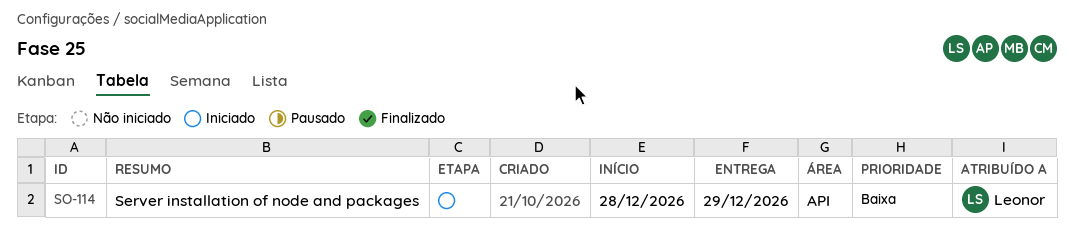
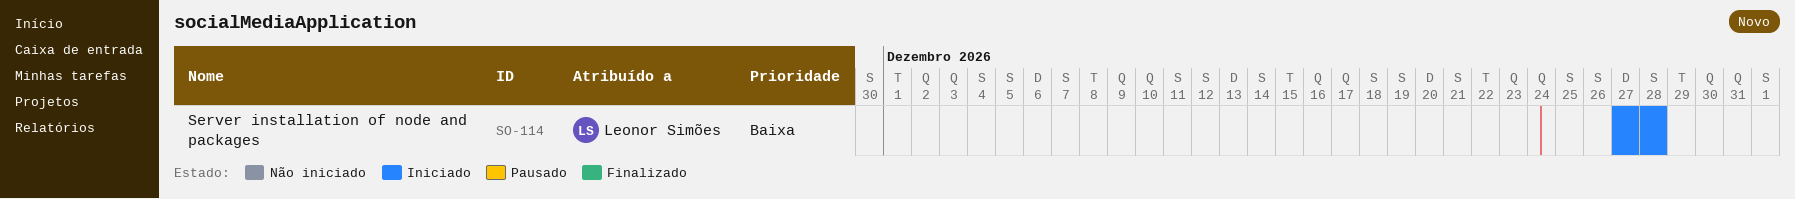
SO-114, start: Dec 28 -> Dec 27
SO-114, due: Dec 29 -> Dec 28

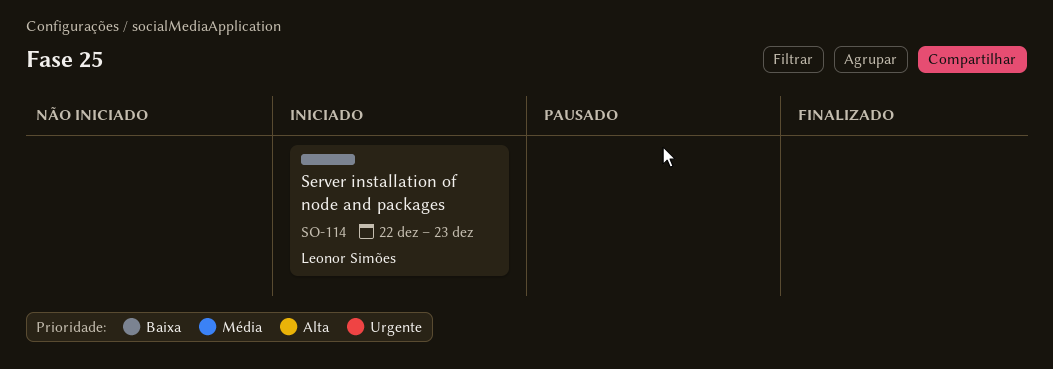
SO-114, start: Dec 27 -> Dec 22
SO-114, due: Dec 28 -> Dec 23

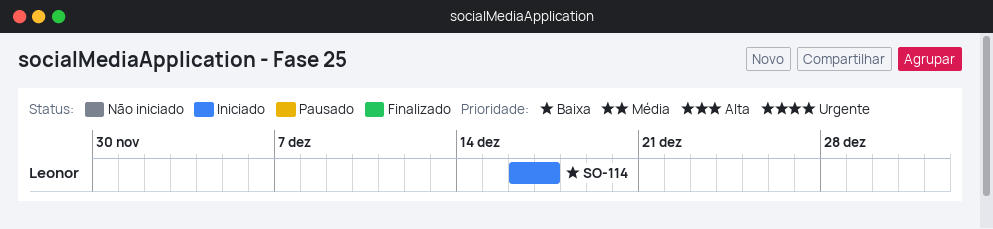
SO-114, start: Dec 22 -> Dec 16
SO-114, due: Dec 23 -> Dec 17

